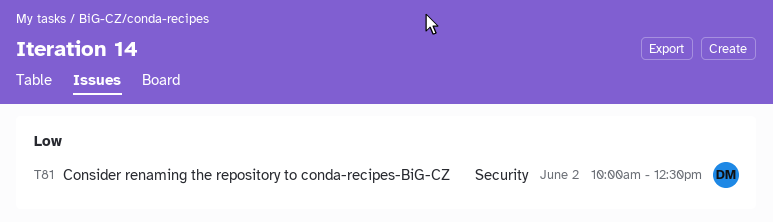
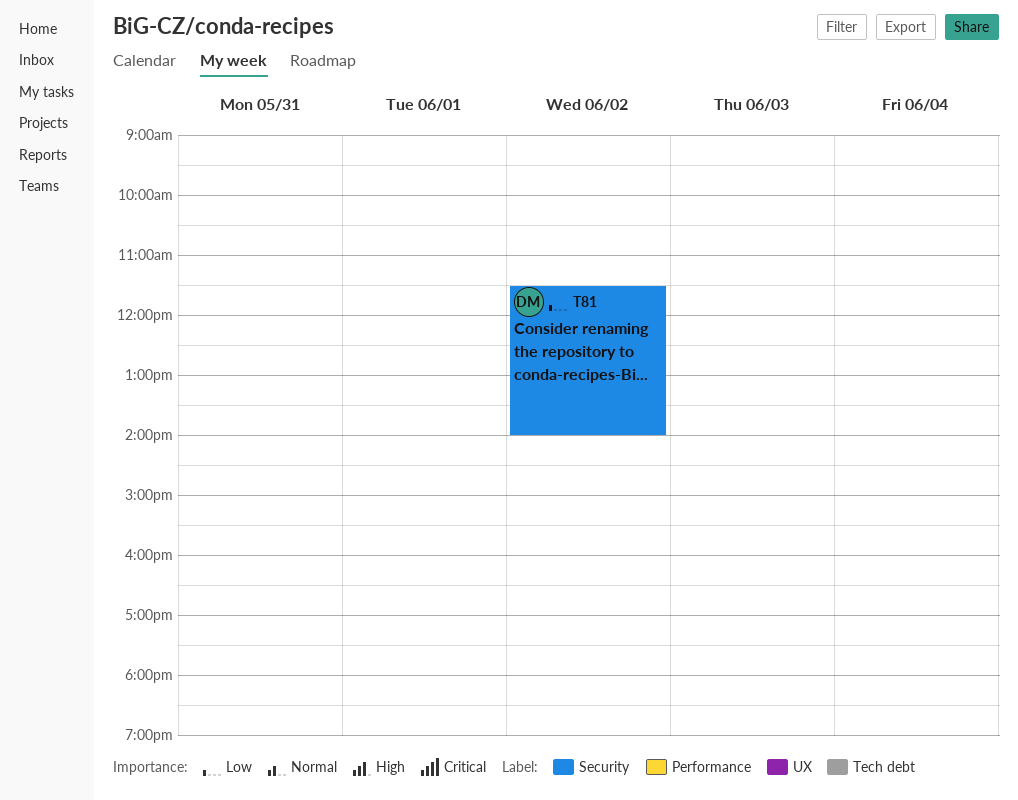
T81, begins: 10:00 -> 11:30
T81, ends: 12:30 -> 14:00

